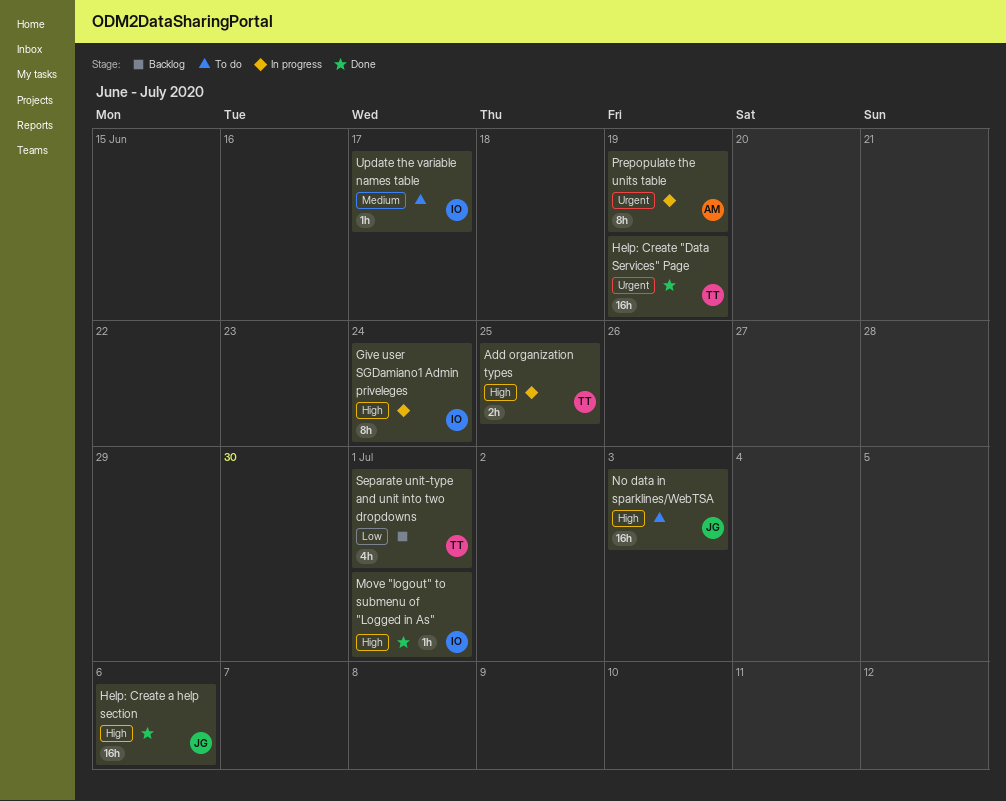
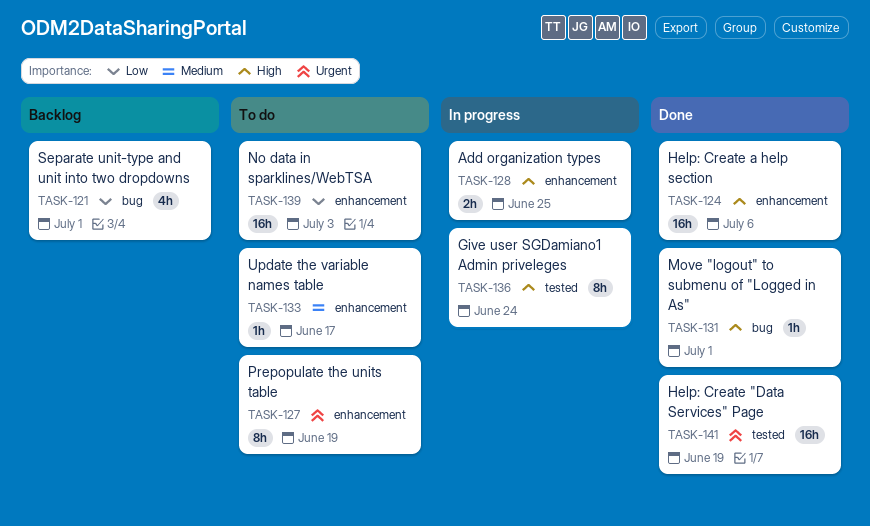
No data in sparklines/WebTSA, priority: High -> Low
Prepopulate the units table, status: In progress -> To do

